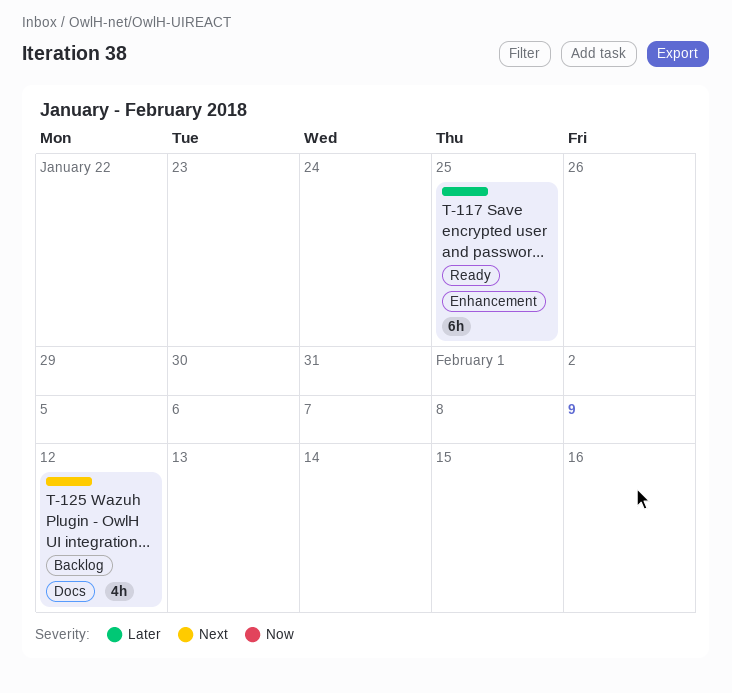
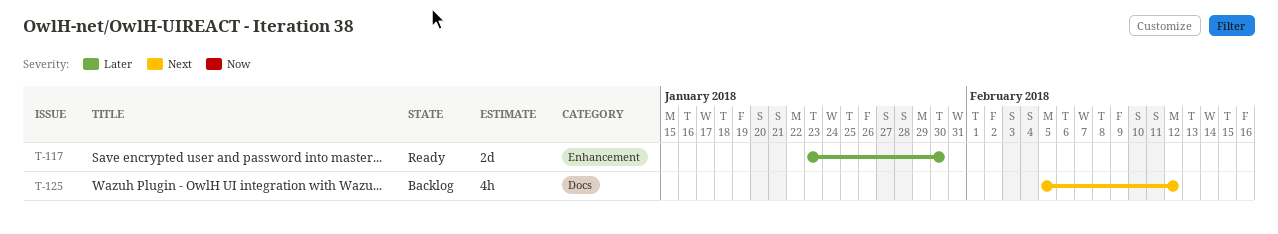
T-117, estimate: 6h -> 2d
T-117, due: Jan 25 -> Jan 30

